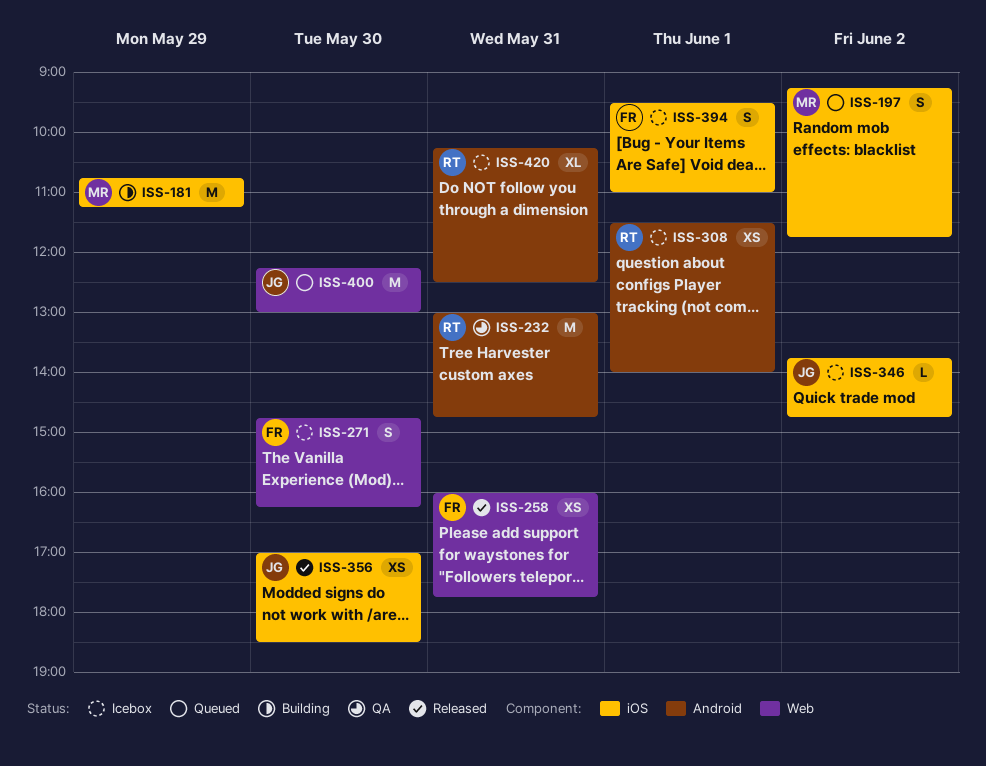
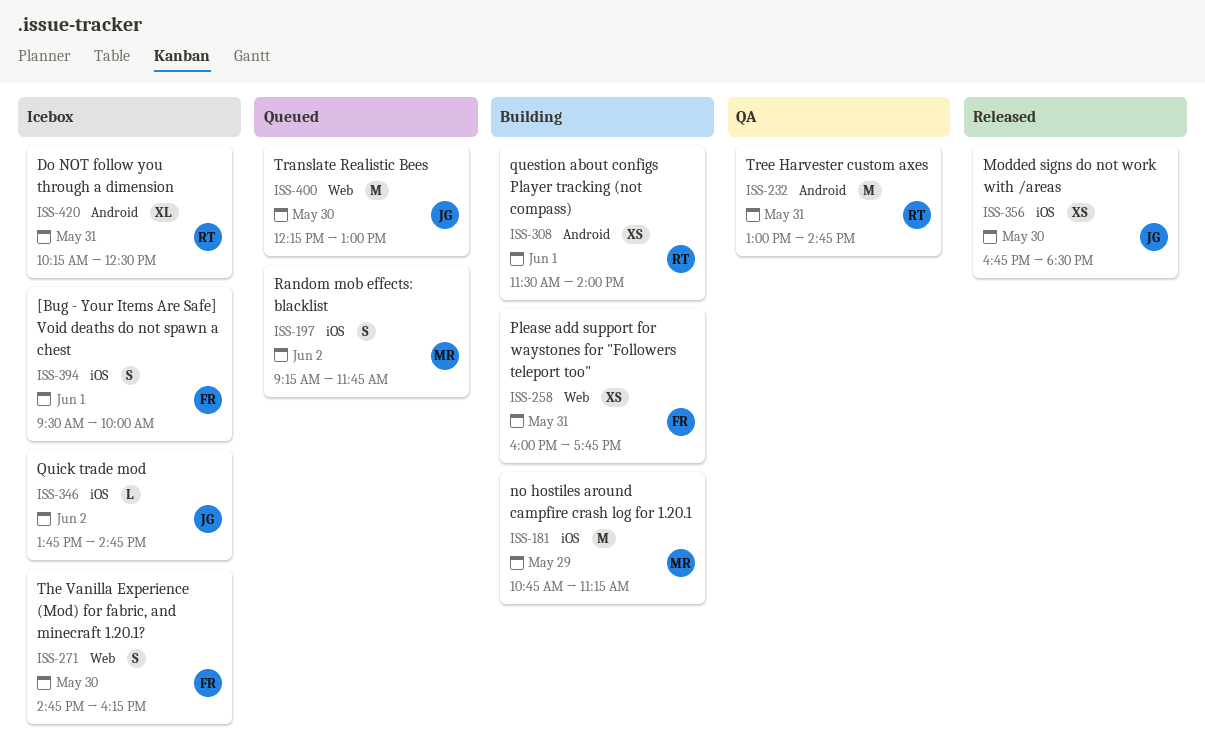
ISS-258, status: Released -> Building
ISS-308, status: Icebox -> Building
ISS-356, begins: 17:00 -> 16:45
ISS-394, ends: 11:00 -> 10:00

